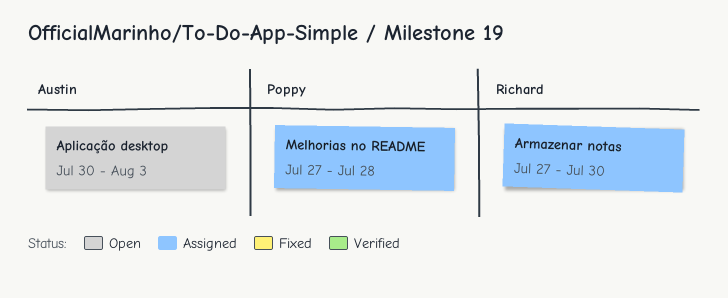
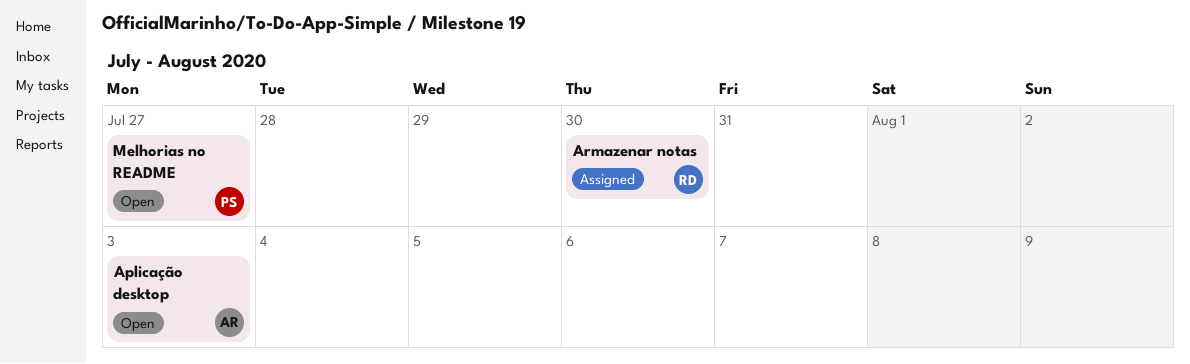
Melhorias no README, status: Assigned -> Open
Melhorias no README, due: Jul 28 -> Jul 27

